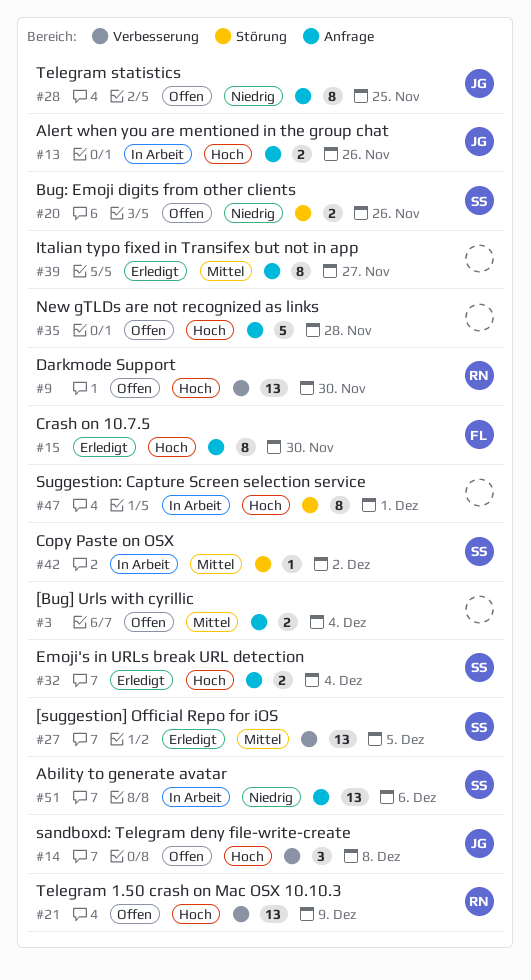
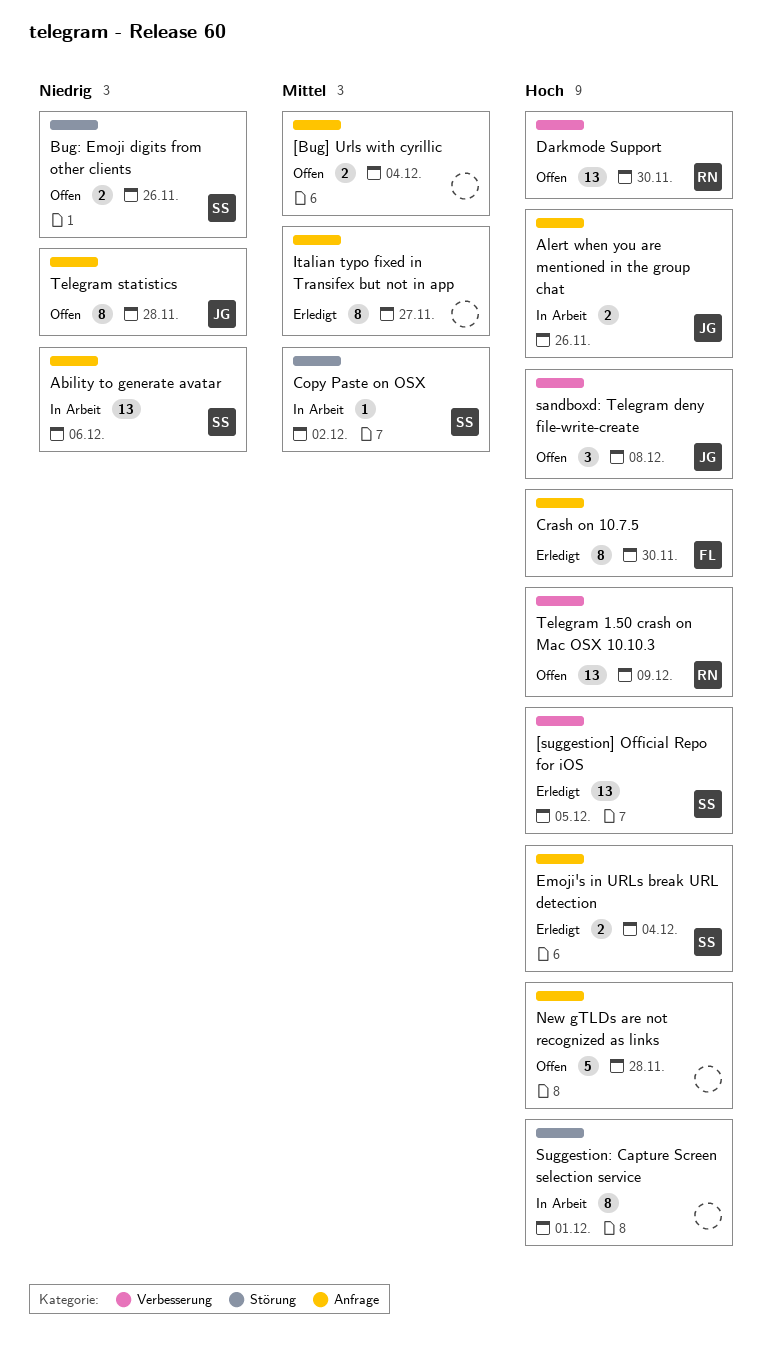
[suggestion] Official Repo for iOS, priority: Mittel -> Hoch
Telegram statistics, due: Nov 25 -> Nov 28

